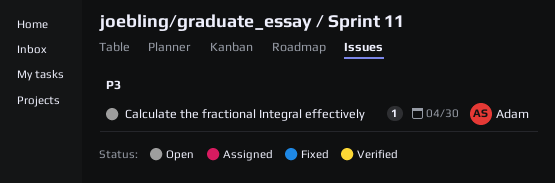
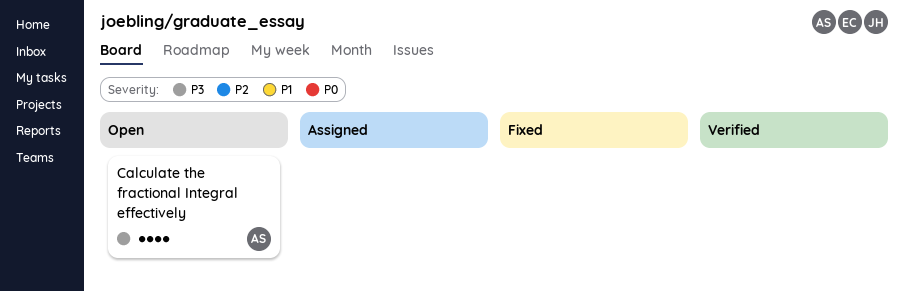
Calculate the fractional Integral effectively, estimate: 1 -> 4

